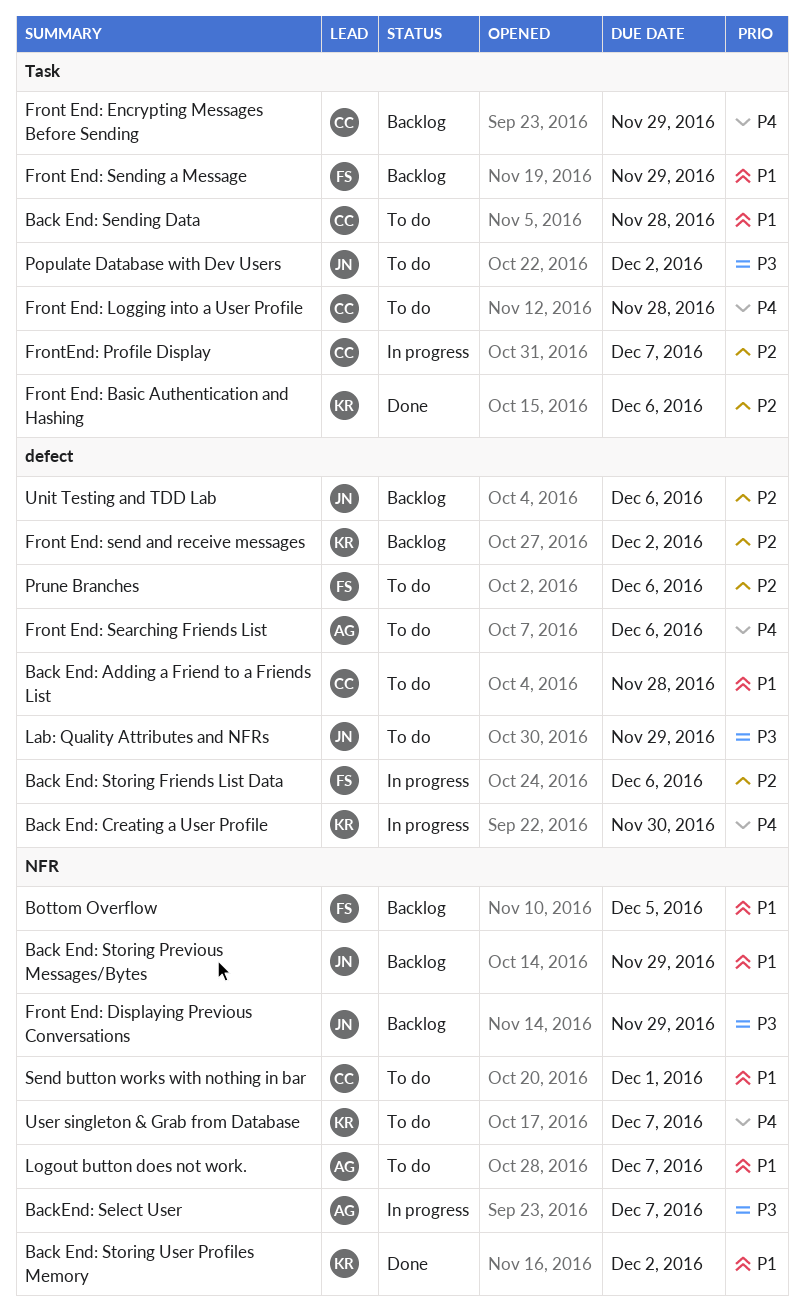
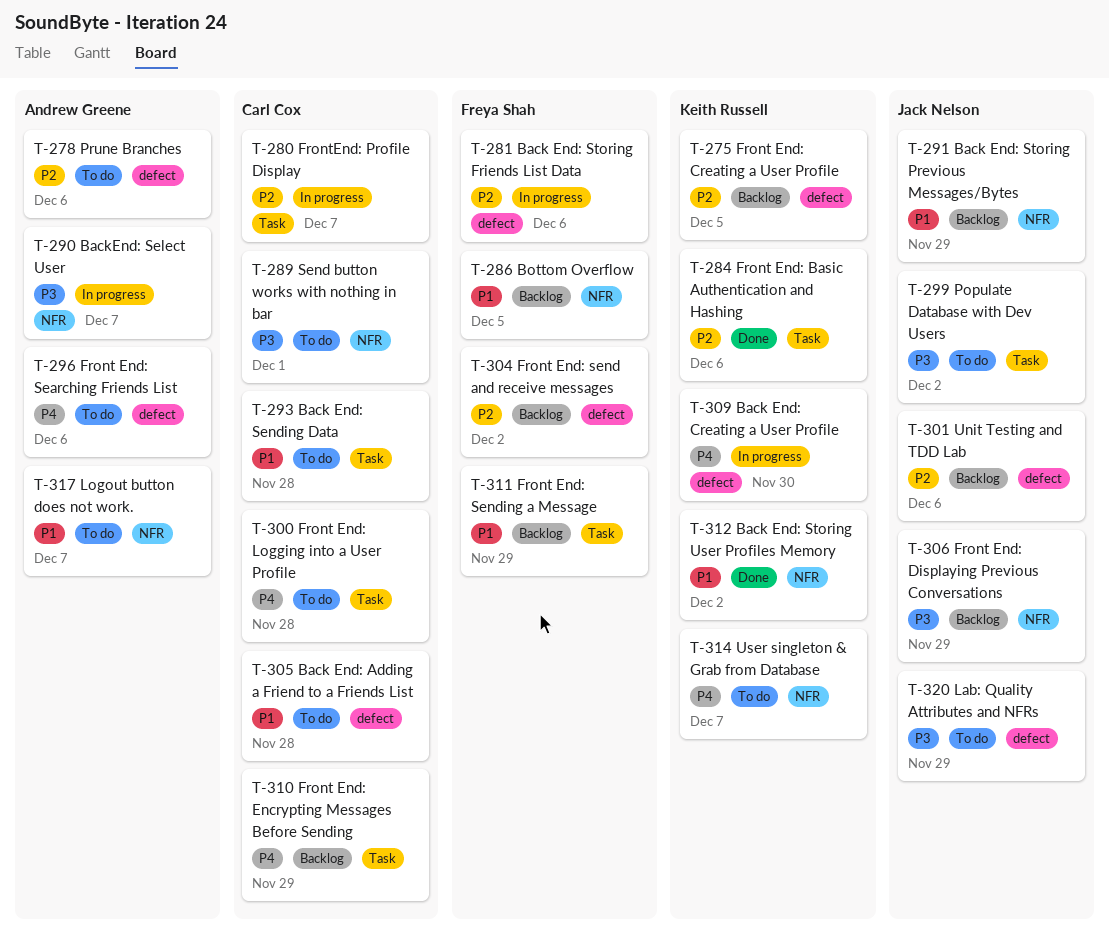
Front End: Creating a User Profile: none -> present
Front End: send and receive messages, owner: Keith Russell -> Freya Shah
Prune Branches, owner: Freya Shah -> Andrew Greene
Send button works with nothing in bar, priority: P1 -> P3

